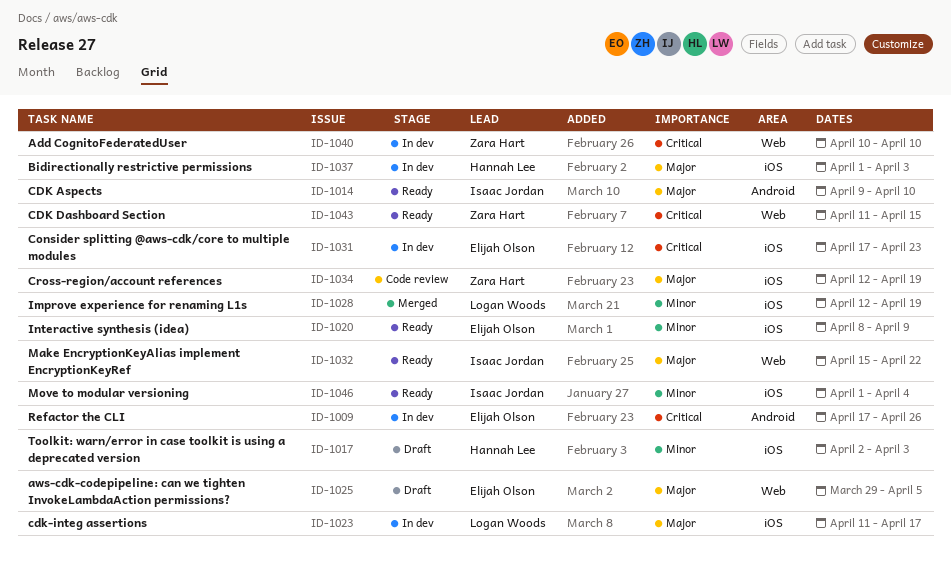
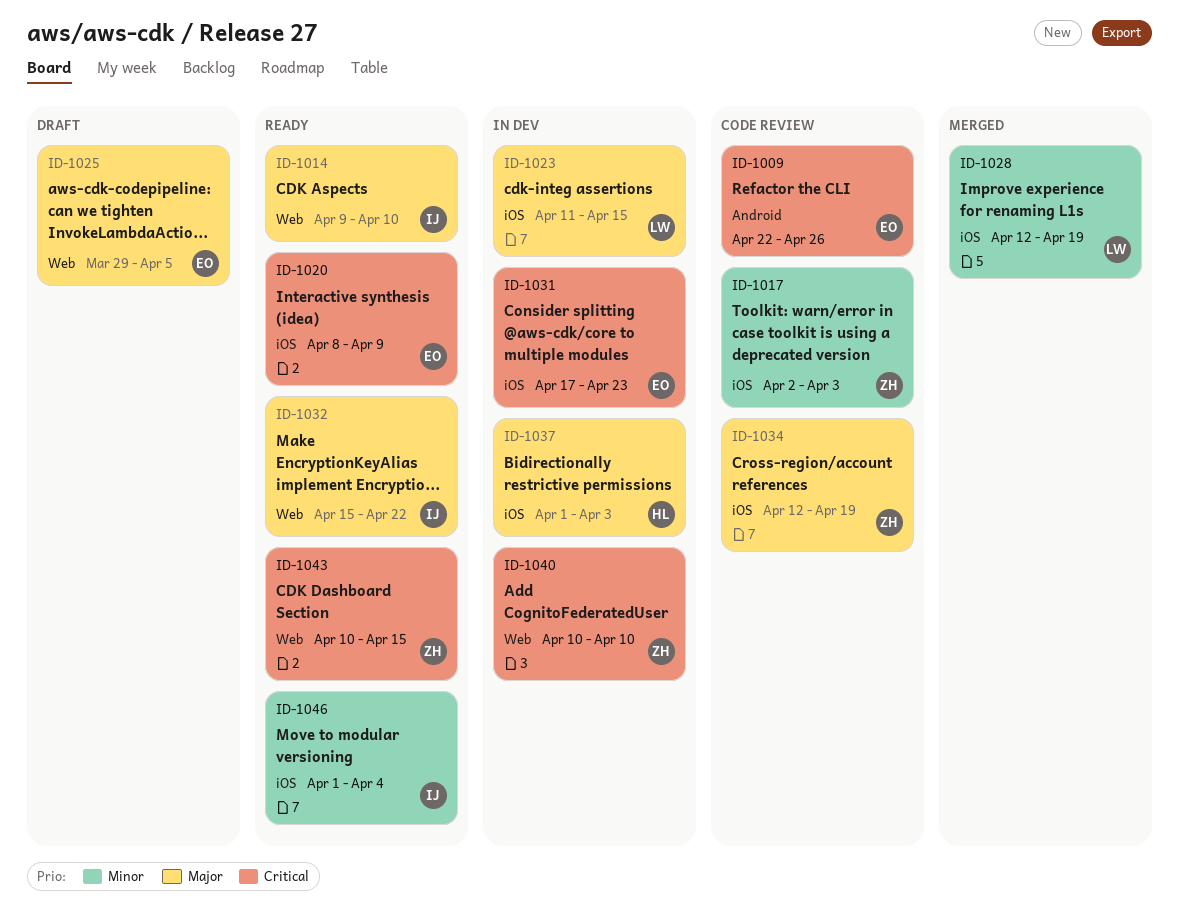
ID-1009, status: In dev -> Code review
ID-1009, start: Apr 17 -> Apr 22
ID-1014, label: Android -> Web
ID-1017, status: Draft -> Code review
ID-1017, owner: Hannah Lee -> Zara Hart
ID-1020, priority: Minor -> Critical
ID-1023, due: Apr 17 -> Apr 15
ID-1043, start: Apr 11 -> Apr 10

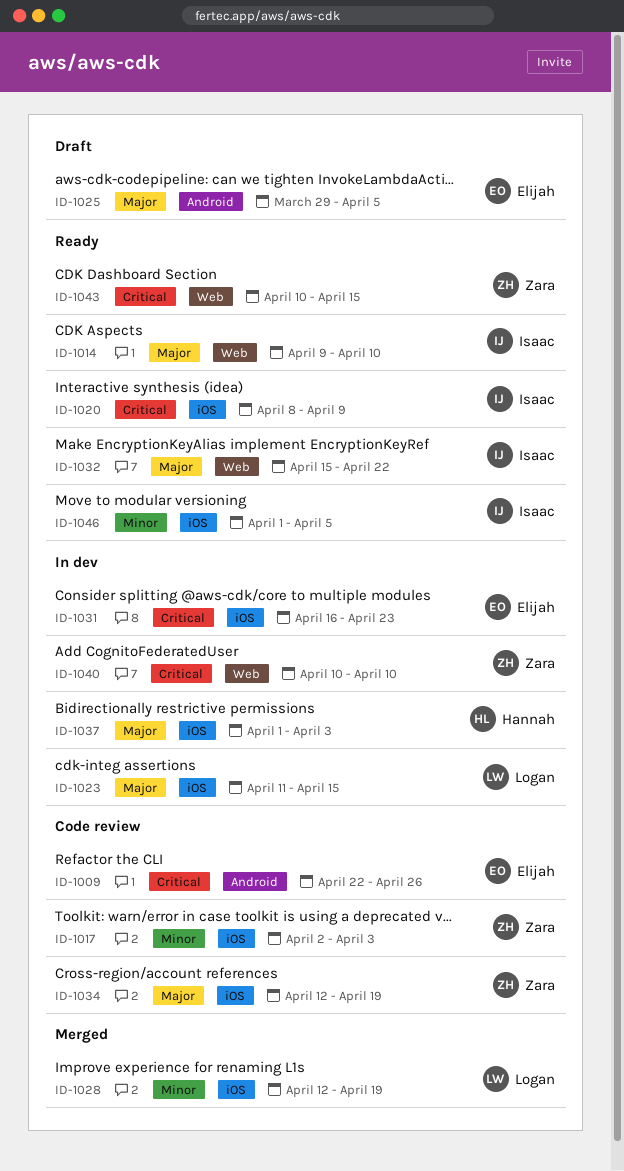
ID-1020, owner: Elijah -> Isaac
ID-1025, label: Web -> Android
ID-1031, start: Apr 17 -> Apr 16
ID-1046, due: Apr 4 -> Apr 5

